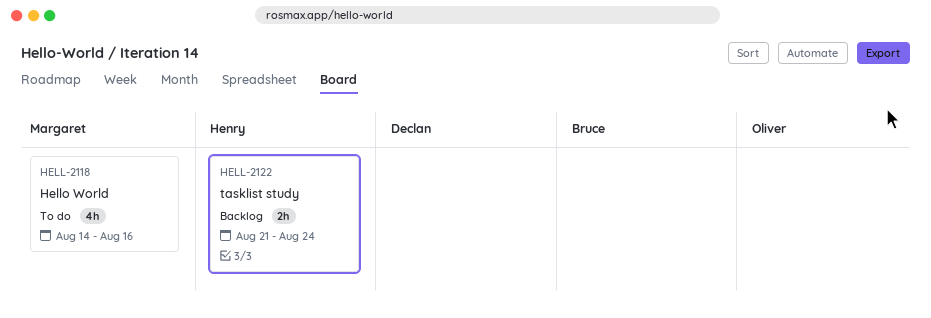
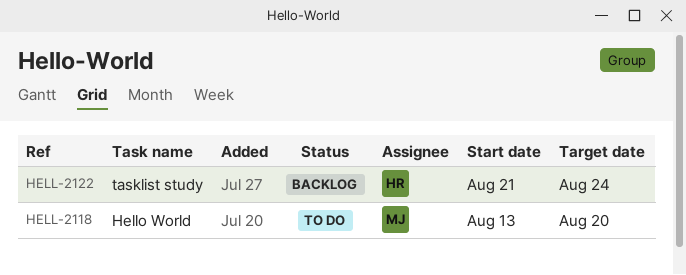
HELL-2118, start: Aug 14 -> Aug 13
HELL-2118, due: Aug 16 -> Aug 20

